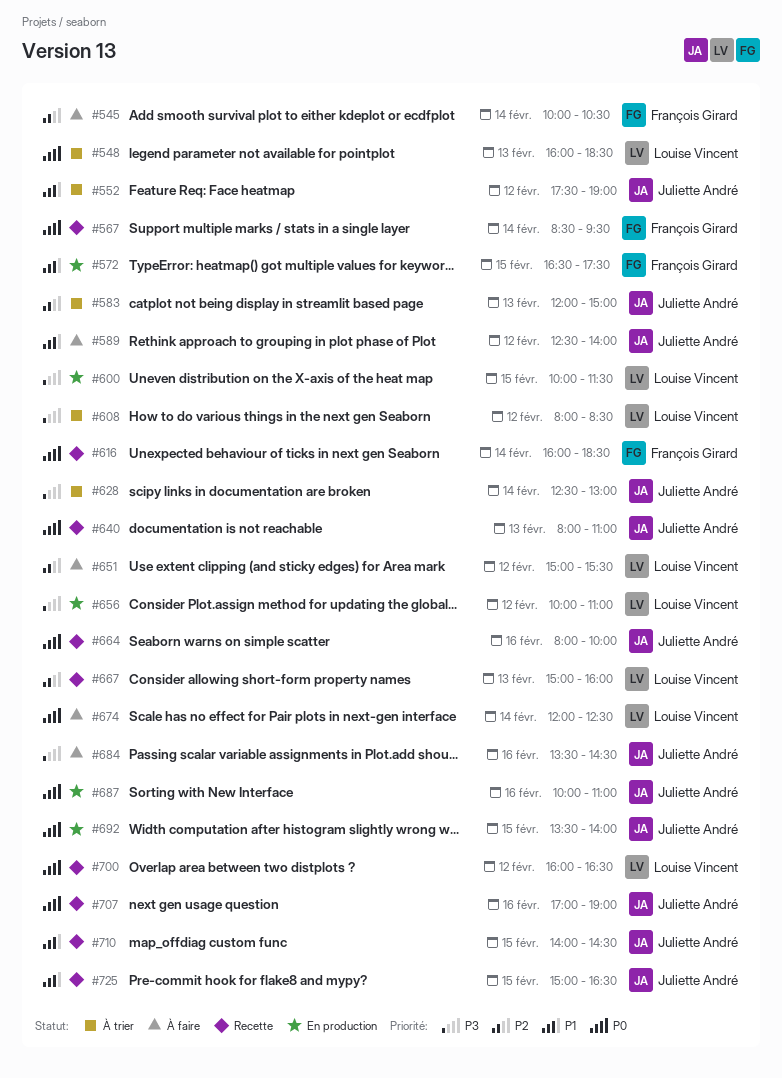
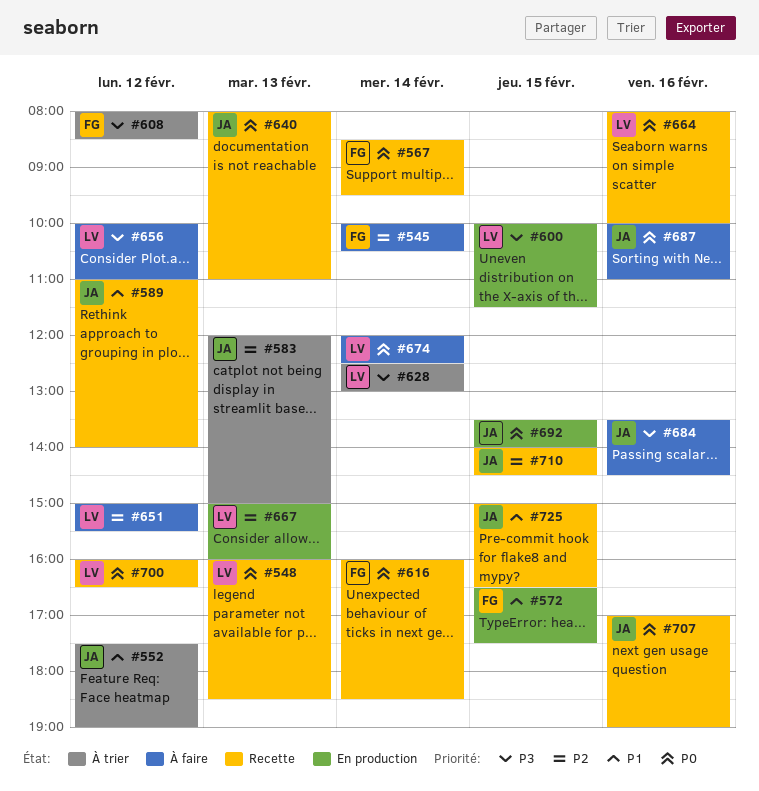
#548, status: À trier -> Recette
#589, status: À faire -> Recette
#589, begins: 12:30 -> 11:00
#608, owner: Louise Vincent -> François Girard
#628, owner: Juliette André -> Louise Vincent
#656, status: En production -> À faire
#664, owner: Juliette André -> Louise Vincent
#667, status: Recette -> En production
#687, status: En production -> À faire
#710, priority: P1 -> P2

